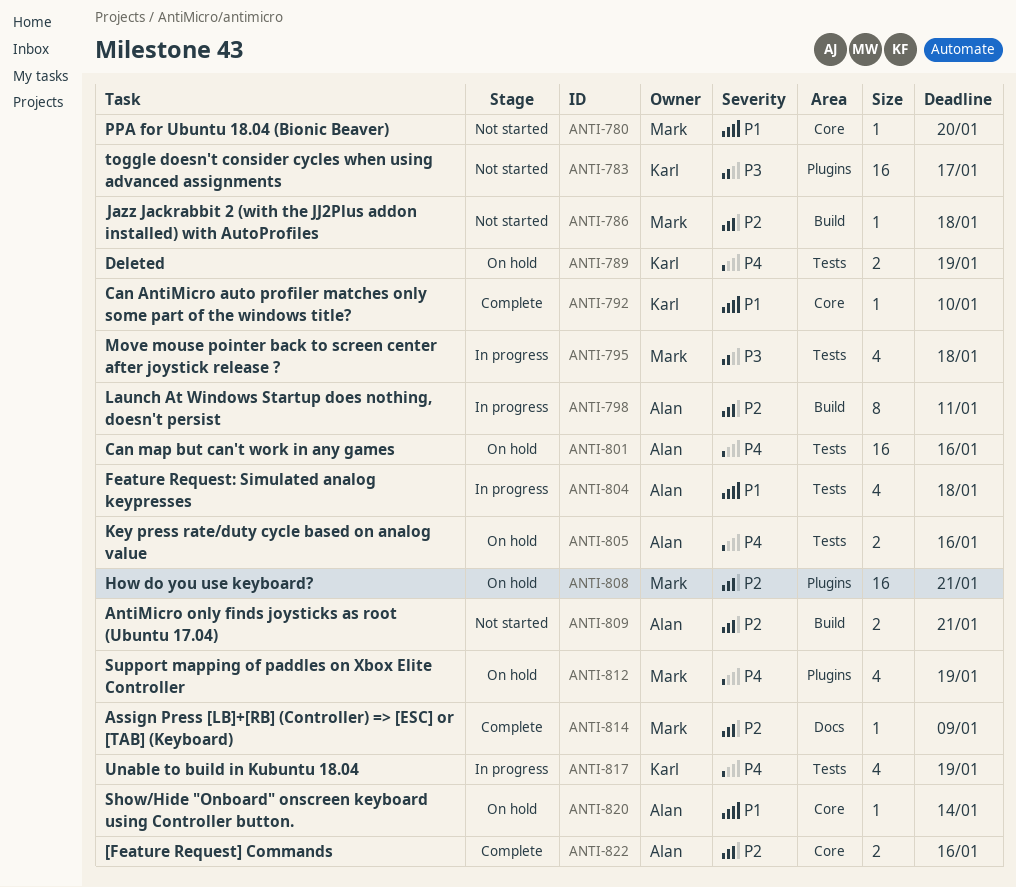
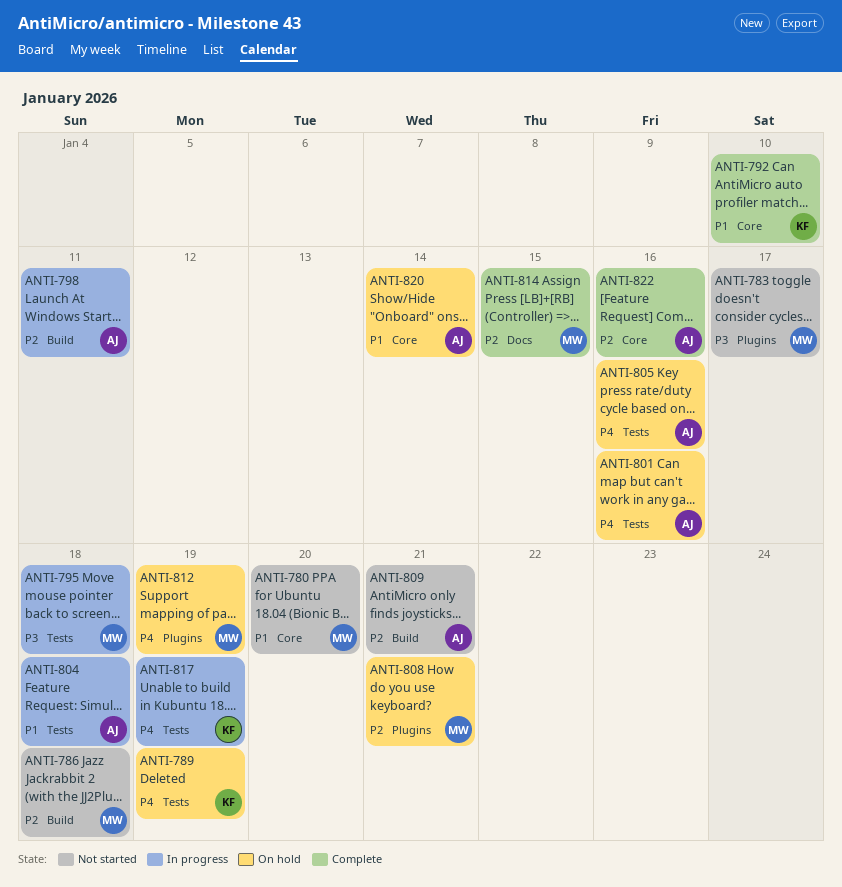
ANTI-783, owner: Karl -> Mark
ANTI-814, due: Jan 9 -> Jan 15

